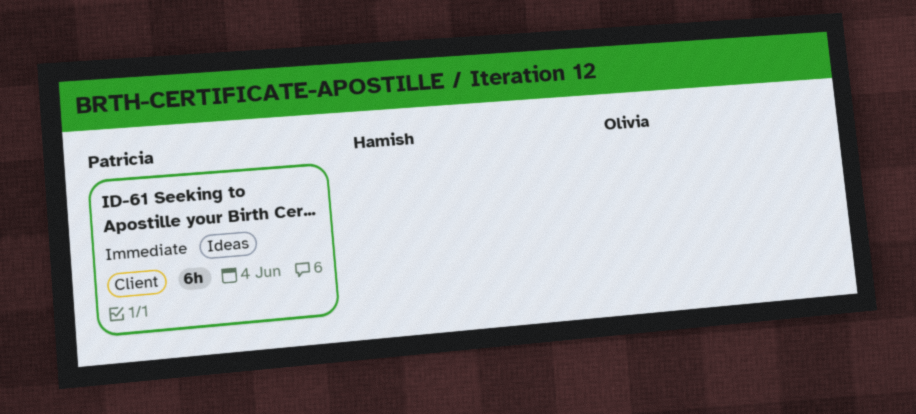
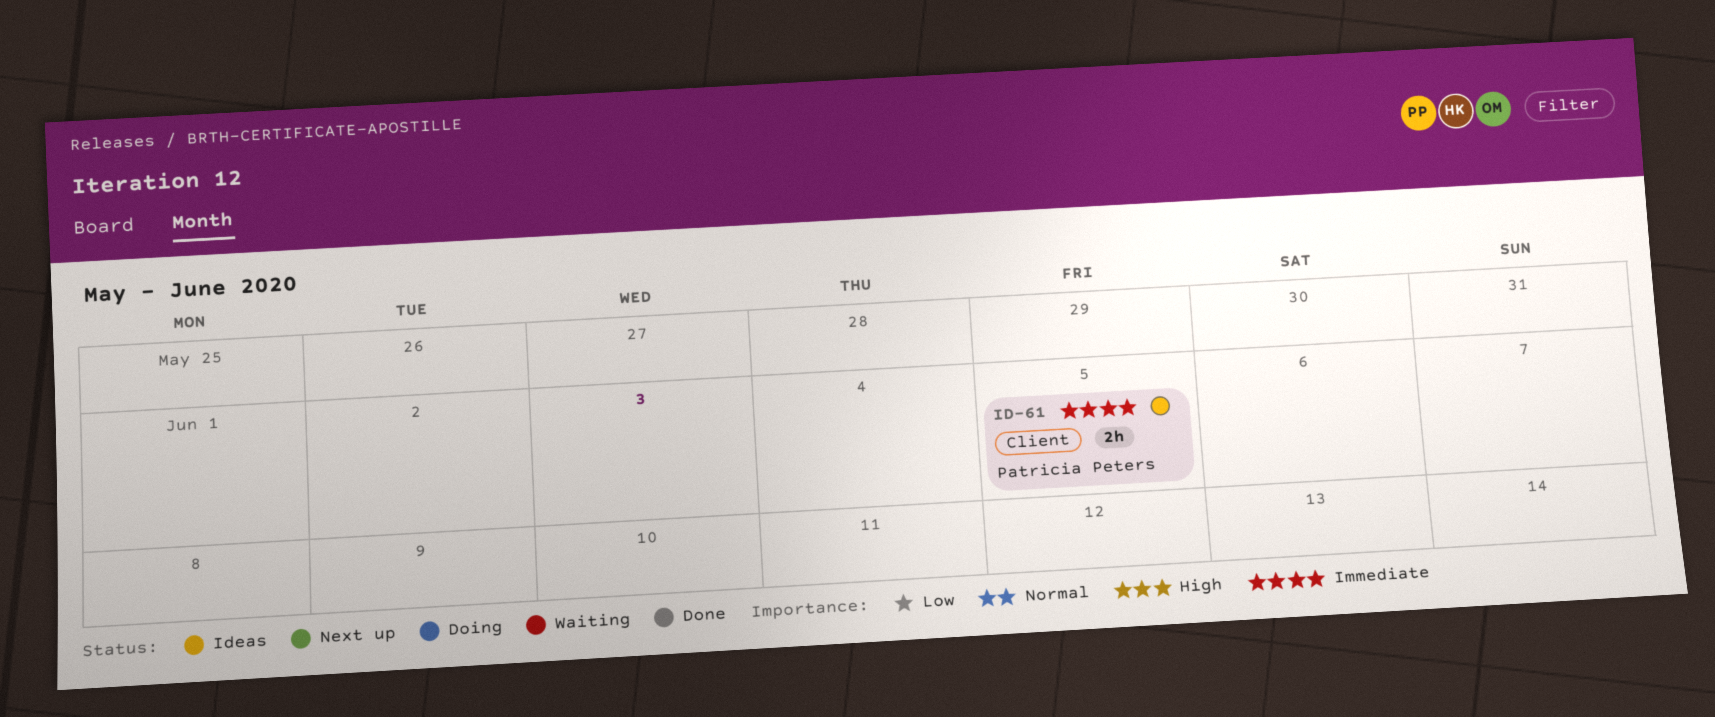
ID-61, estimate: 6h -> 2h
ID-61, due: Jun 4 -> Jun 5

